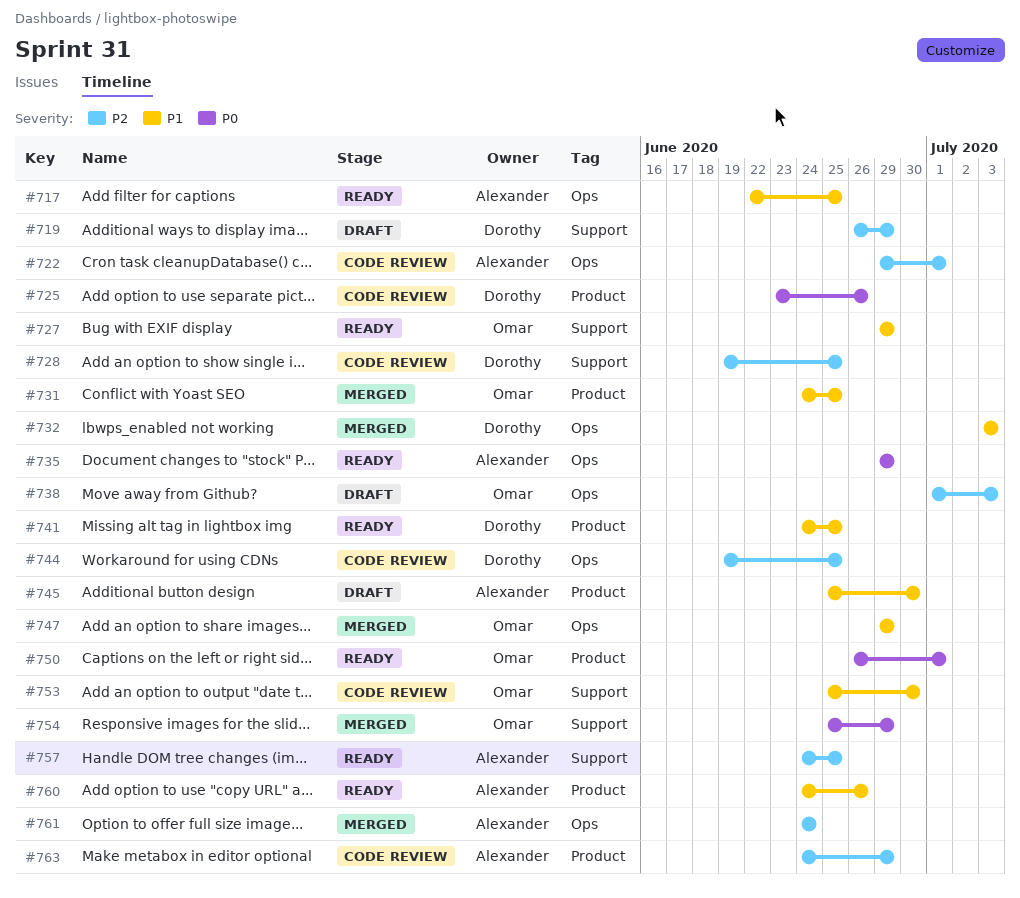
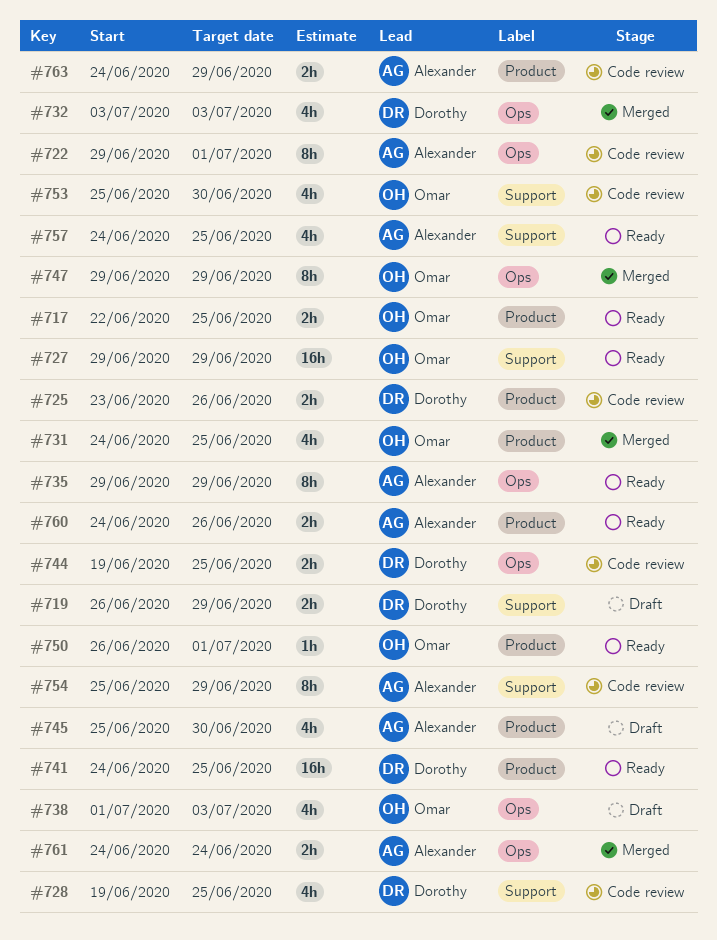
#717, owner: Alexander -> Omar
#717, label: Ops -> Product
#754, status: Merged -> Code review
#754, owner: Omar -> Alexander

